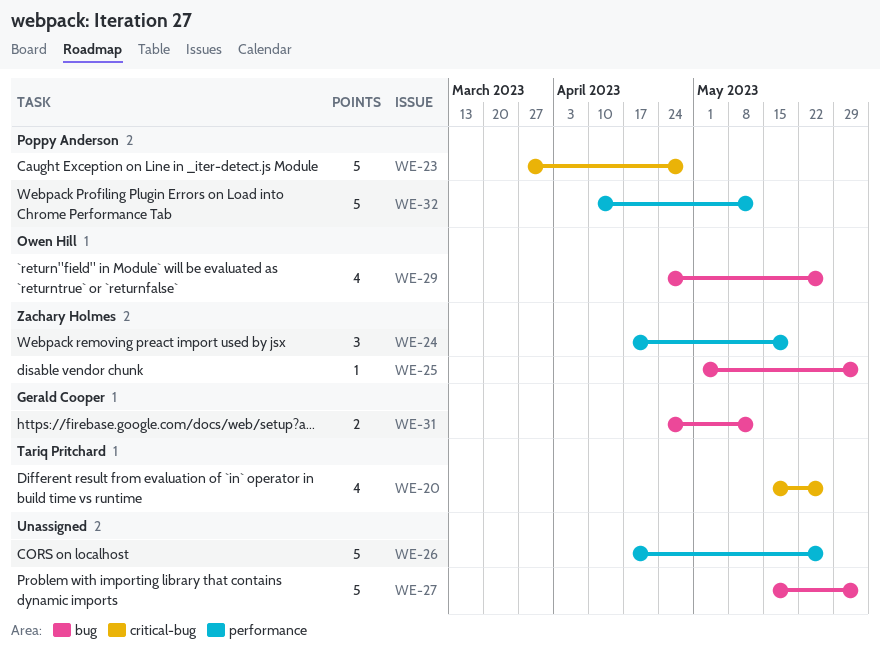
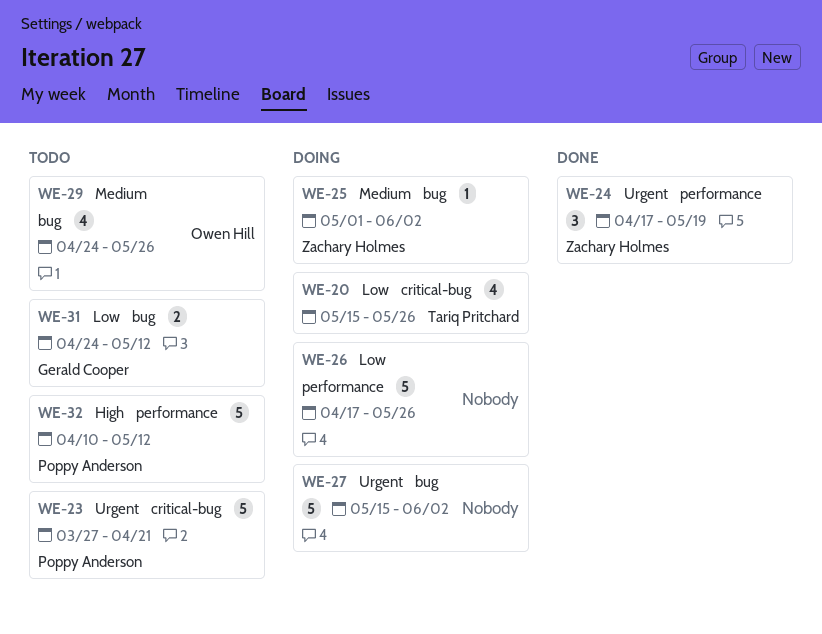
WE-23, due: Apr 28 -> Apr 21

